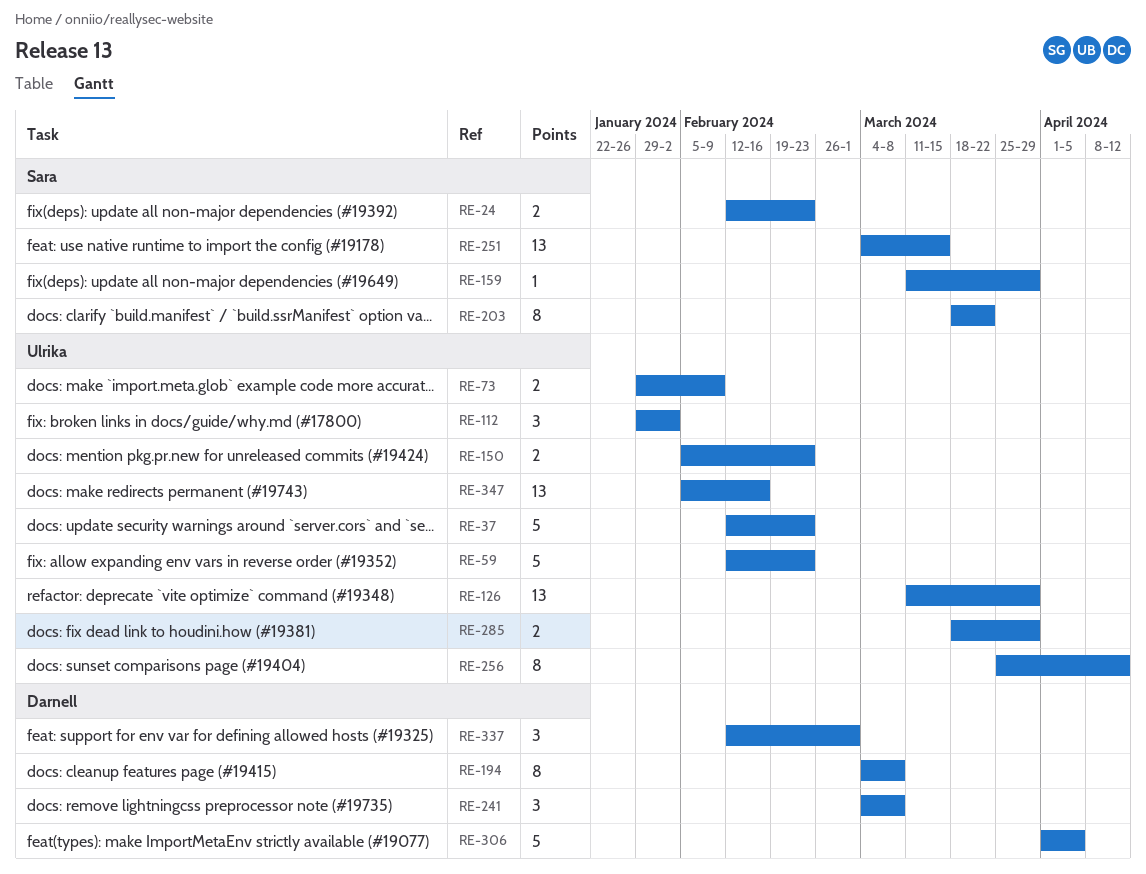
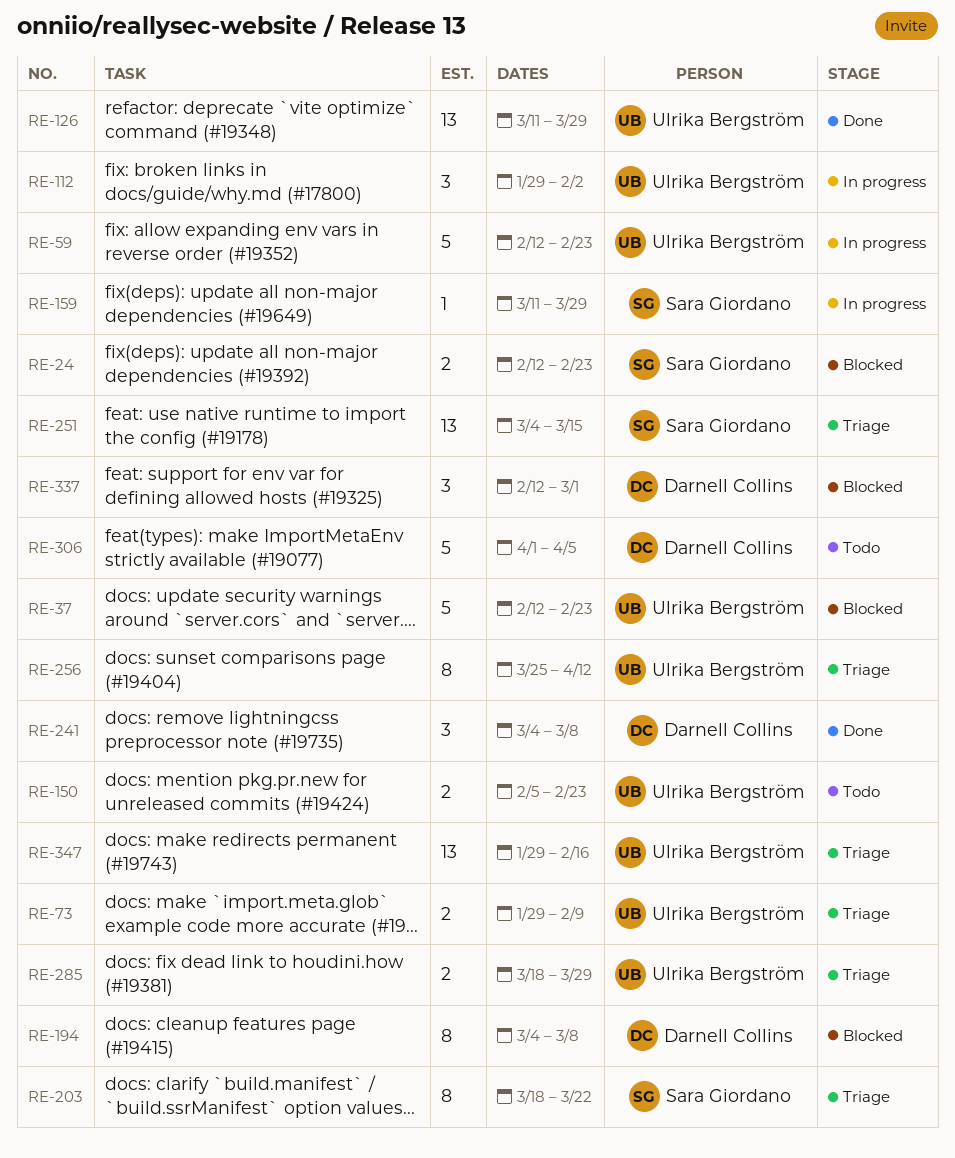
RE-347, start: Feb 5 -> Jan 29

